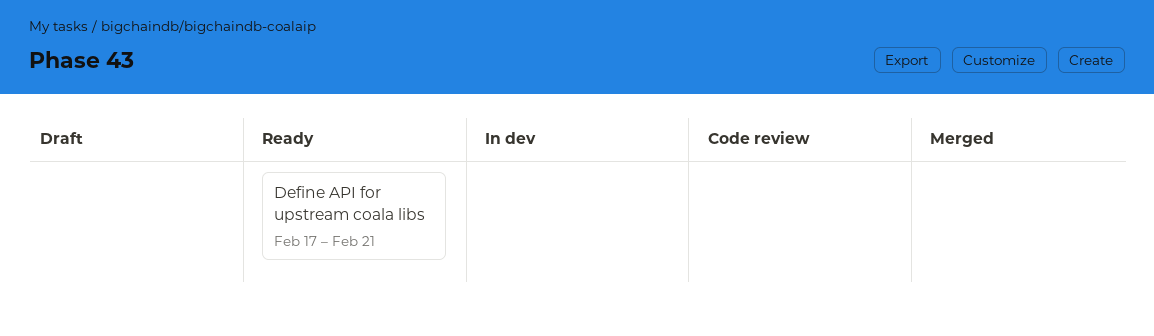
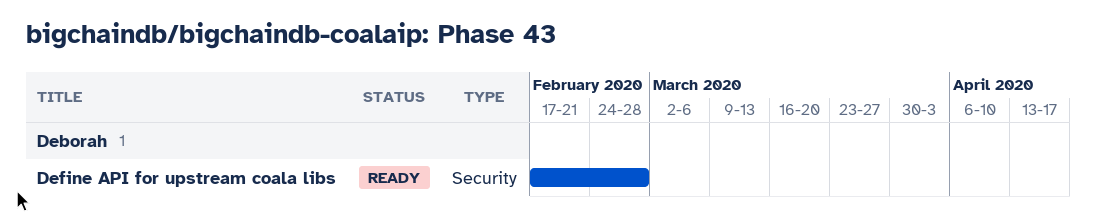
Define API for upstream coala libs, due: Feb 21 -> Feb 28

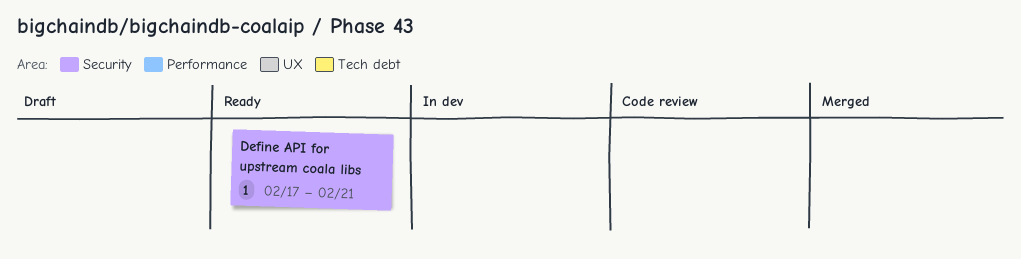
Define API for upstream coala libs, due: Feb 28 -> Feb 21

